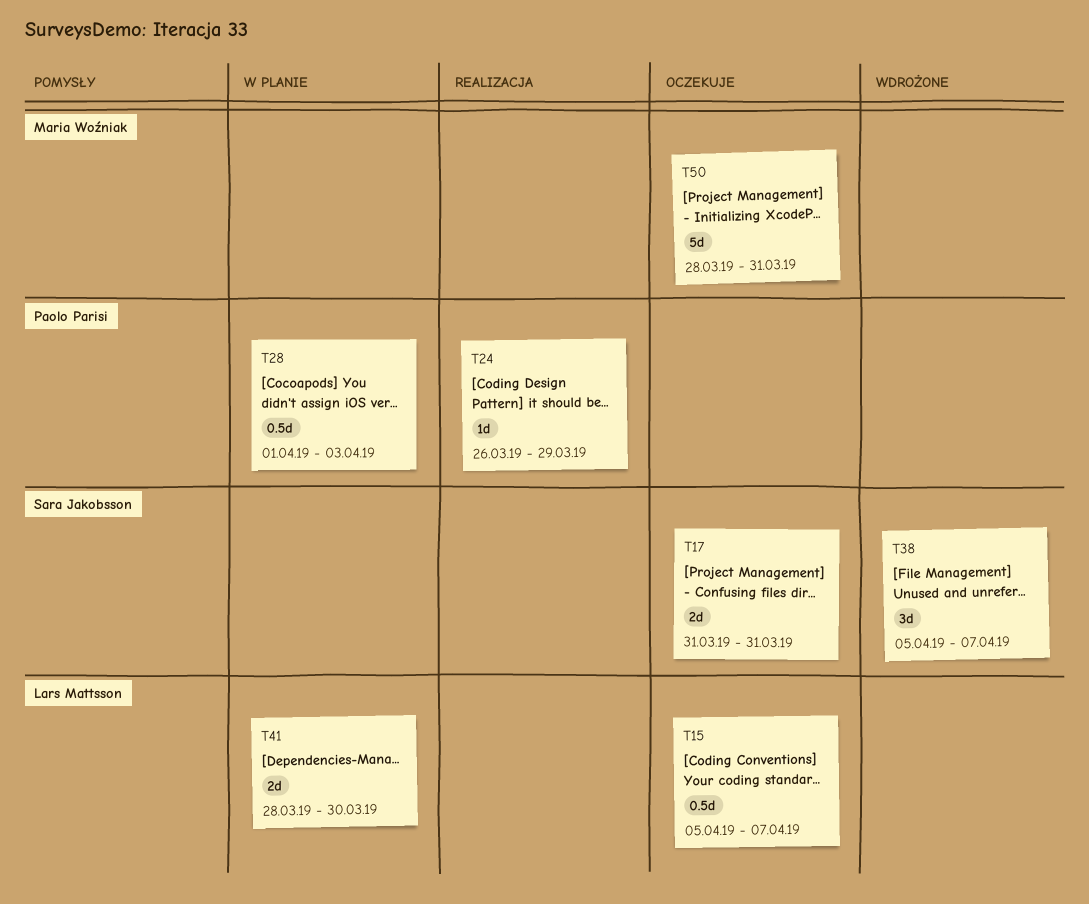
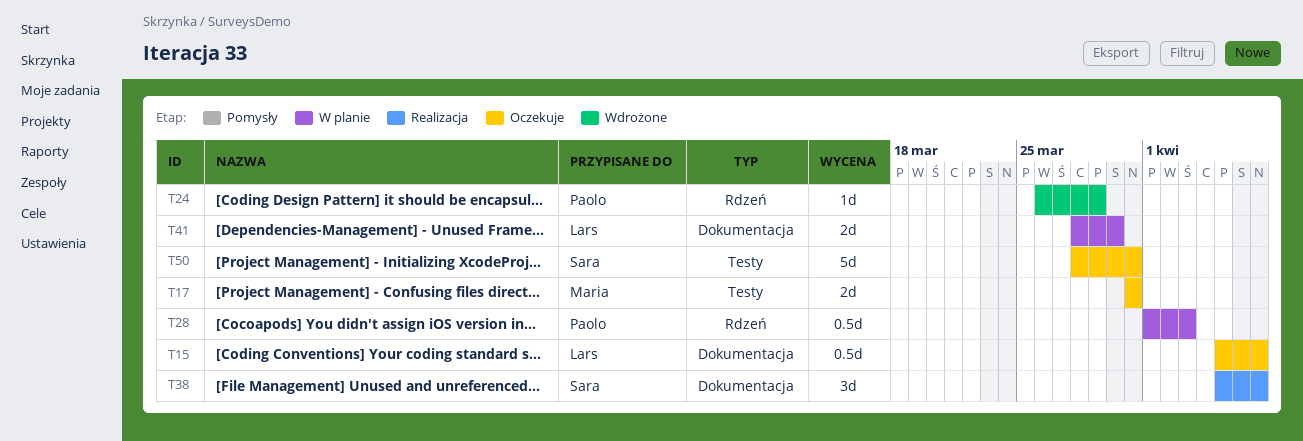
T17, owner: Sara Jakobsson -> Maria Woźniak
T24, status: Realizacja -> Wdrożone
T38, status: Wdrożone -> Realizacja
T50, owner: Maria Woźniak -> Sara Jakobsson

